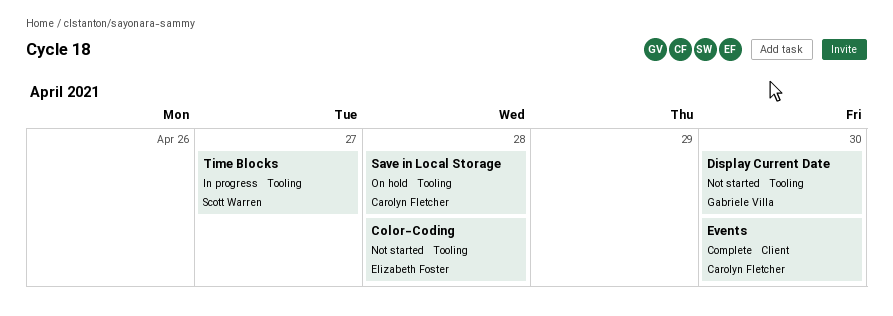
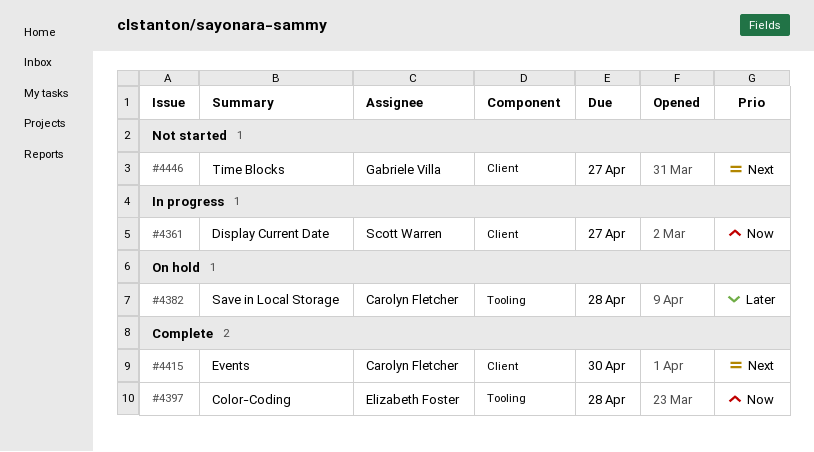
Color-Coding, status: Not started -> Complete
Display Current Date, status: Not started -> In progress
Display Current Date, owner: Gabriele Villa -> Scott Warren
Display Current Date, label: Tooling -> Client
Display Current Date, due: Apr 30 -> Apr 27
Time Blocks, status: In progress -> Not started
Time Blocks, owner: Scott Warren -> Gabriele Villa
Time Blocks, label: Tooling -> Client

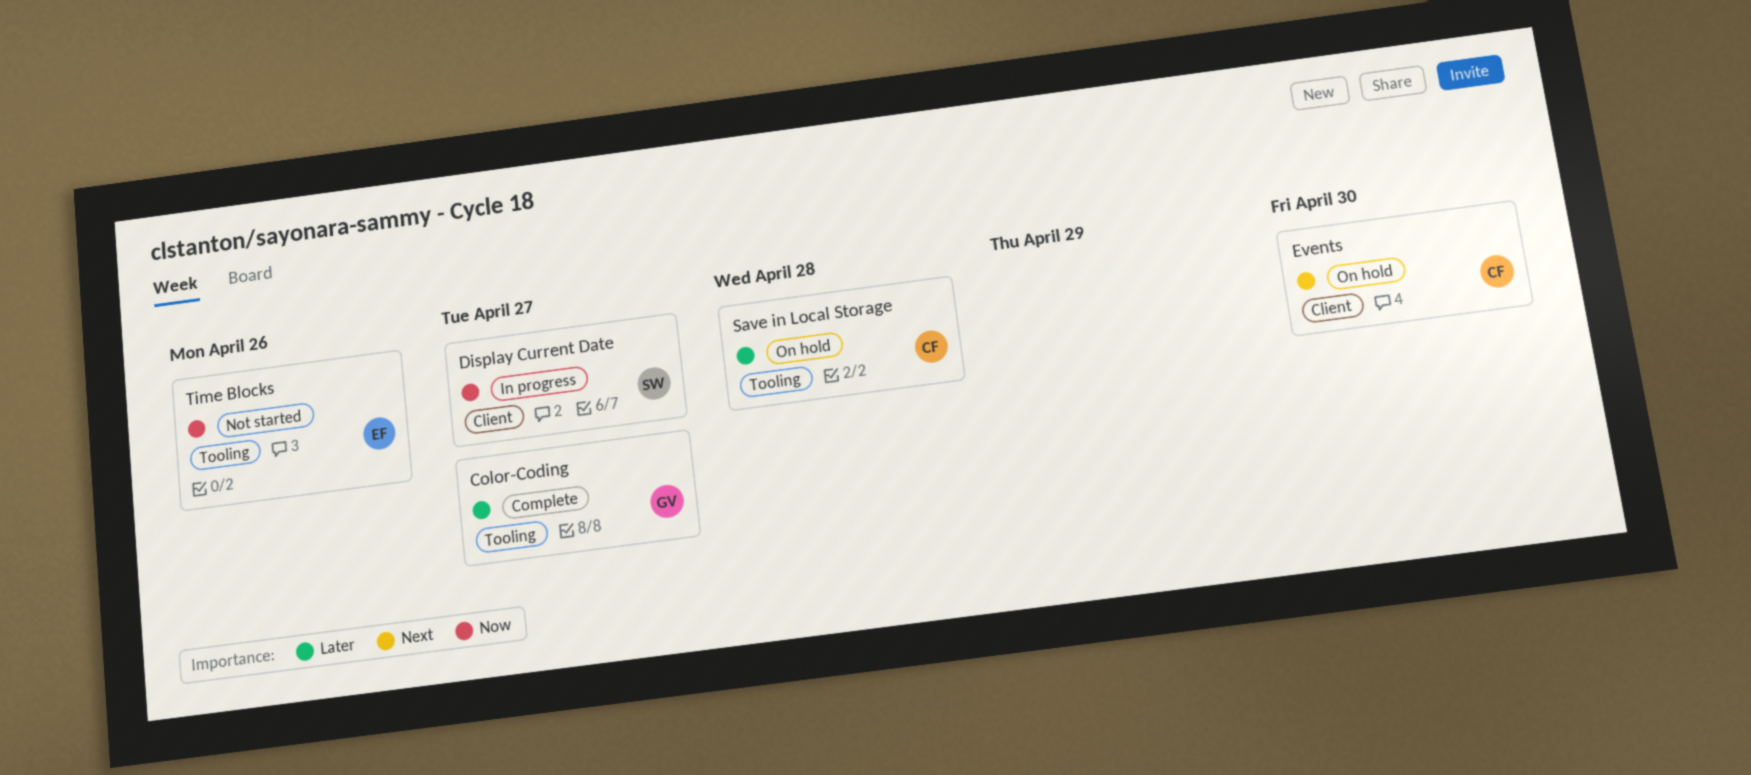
Color-Coding, owner: Elizabeth Foster -> Gabriele Villa
Color-Coding, priority: Now -> Later
Color-Coding, due: Apr 28 -> Apr 27
Events, status: Complete -> On hold
Time Blocks, owner: Gabriele Villa -> Elizabeth Foster
Time Blocks, priority: Next -> Now
Time Blocks, label: Client -> Tooling
Time Blocks, due: Apr 27 -> Apr 26

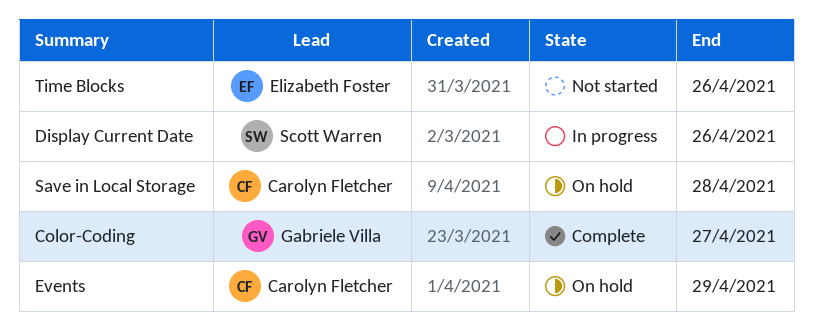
Display Current Date, due: Apr 27 -> Apr 26
Events, due: Apr 30 -> Apr 29

